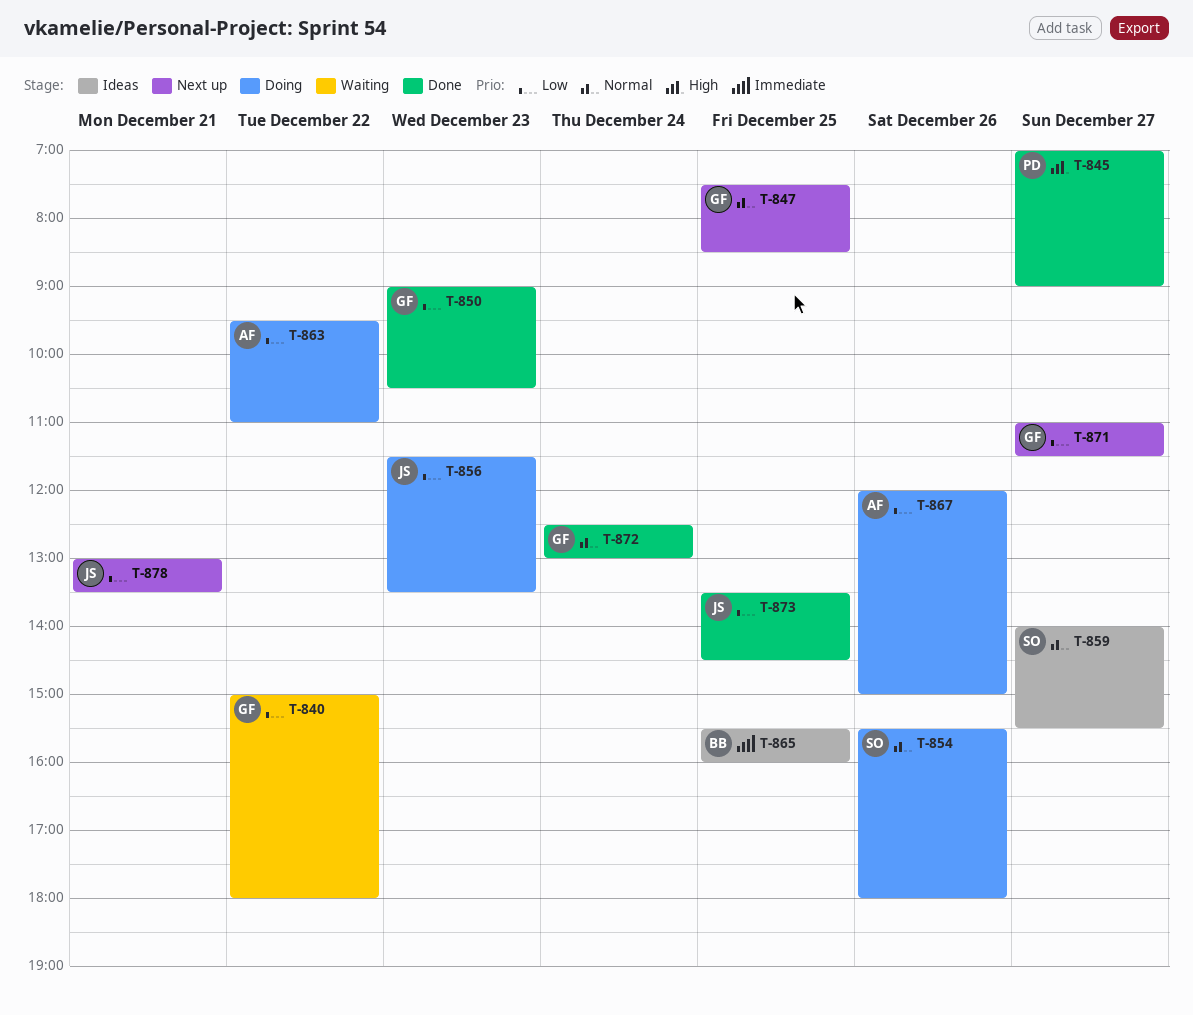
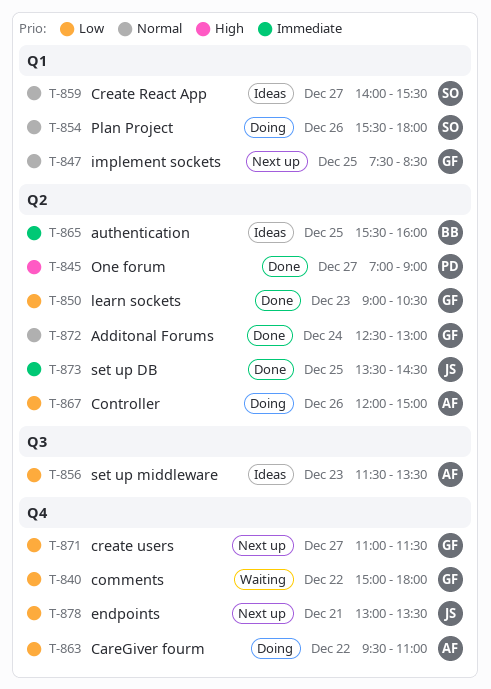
T-856, status: Doing -> Ideas
T-856, owner: JS -> AF
T-873, priority: Low -> Immediate

